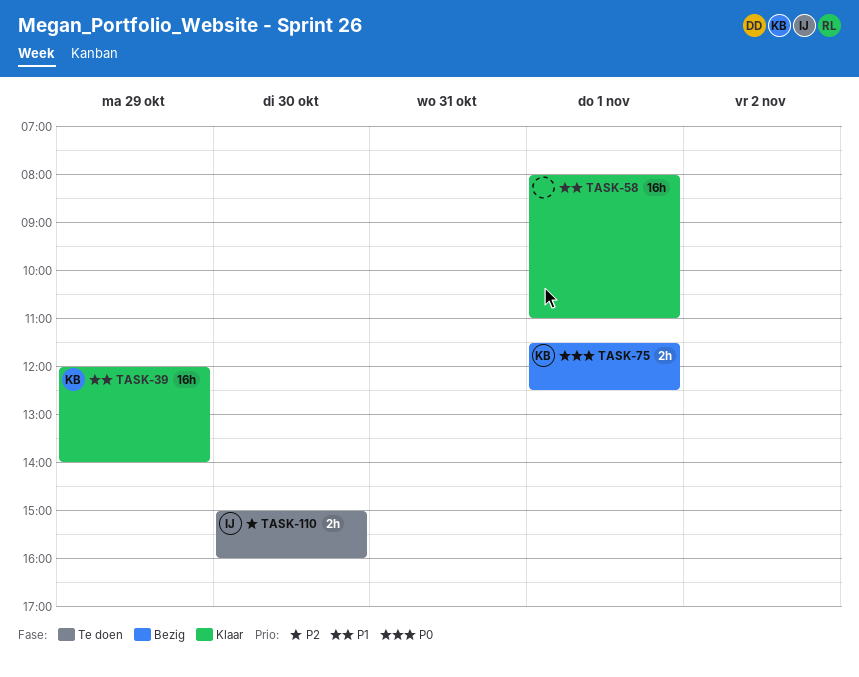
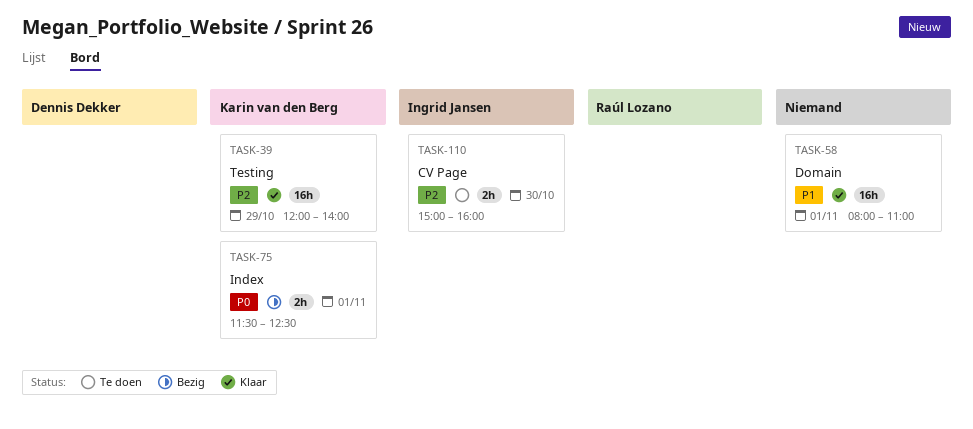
TASK-39, priority: P1 -> P2

